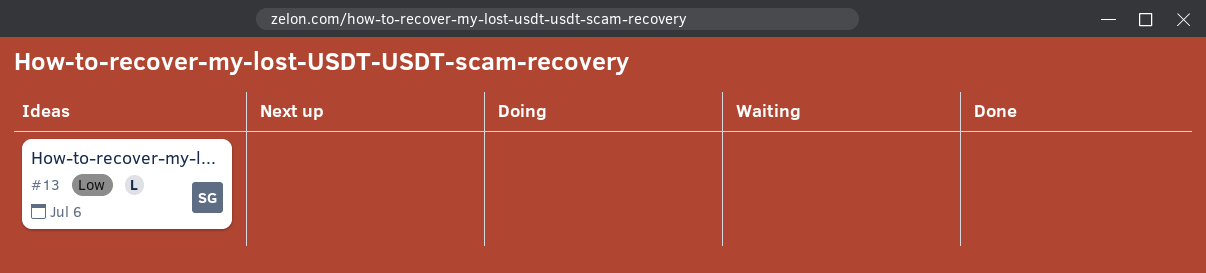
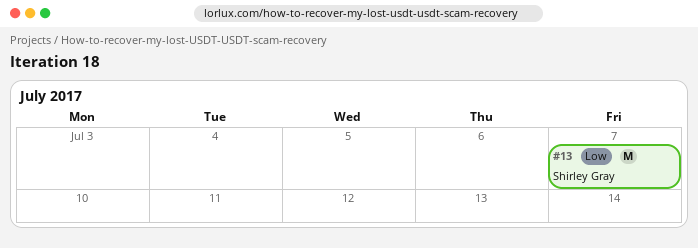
#13, estimate: L -> M
#13, due: Jul 6 -> Jul 7

